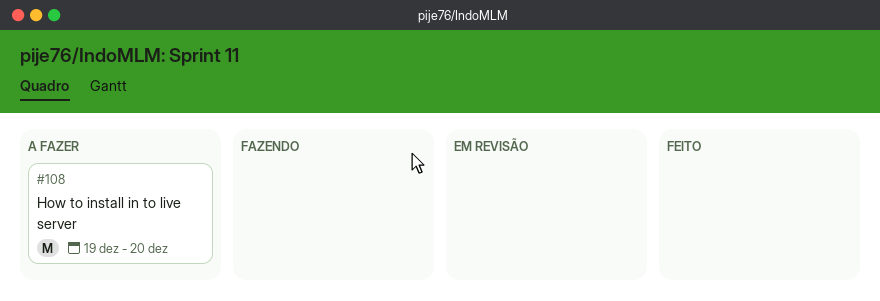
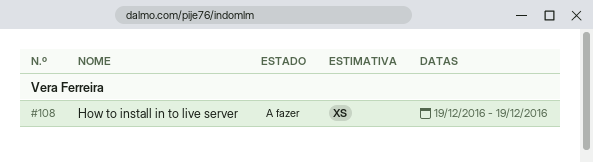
#108, estimate: M -> XS
#108, due: Dec 20 -> Dec 19

